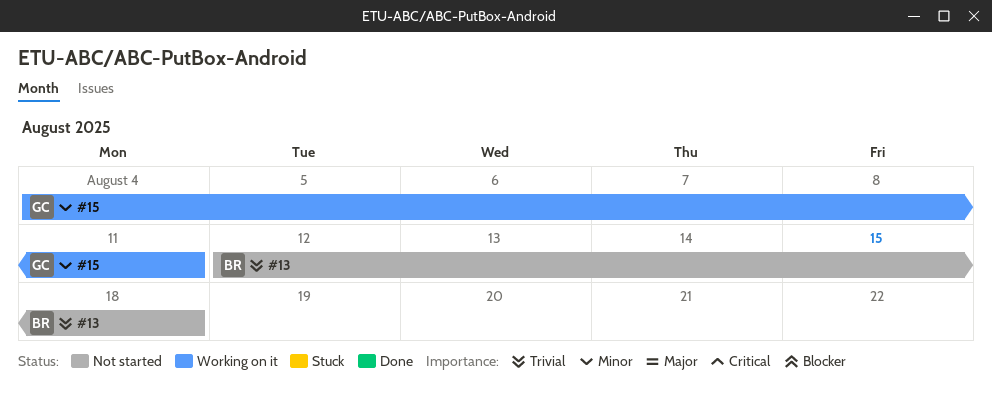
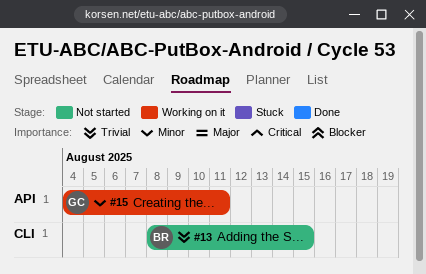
#13, start: Aug 12 -> Aug 8
#13, due: Aug 18 -> Aug 15

